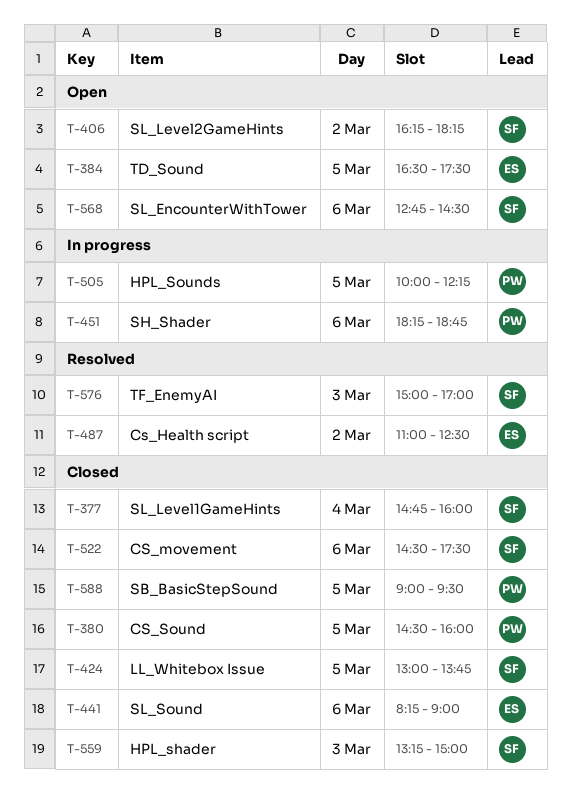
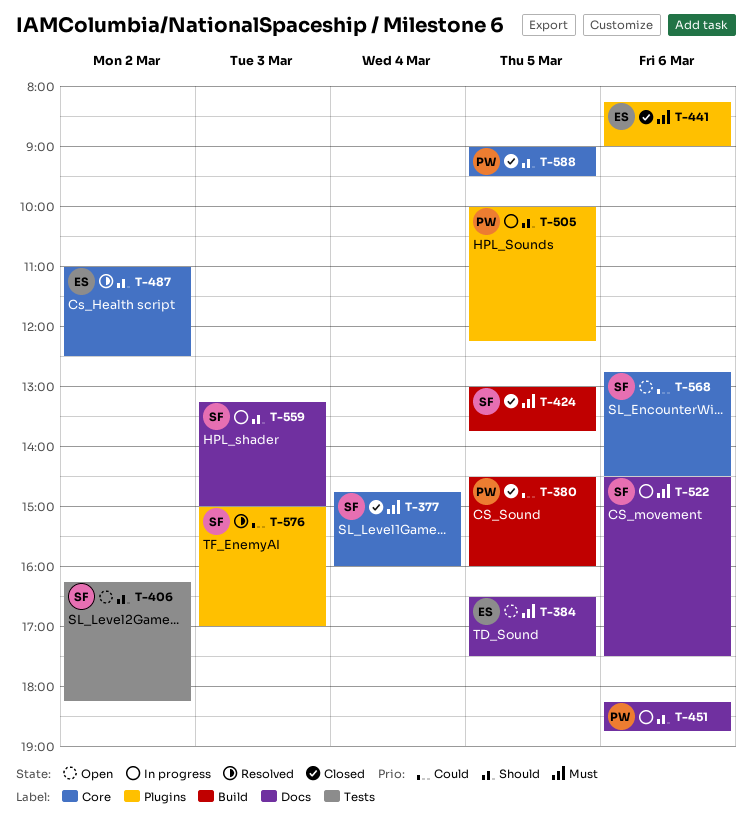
T-522, status: Closed -> In progress
T-559, status: Closed -> In progress

